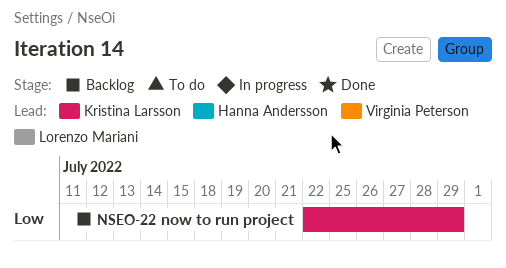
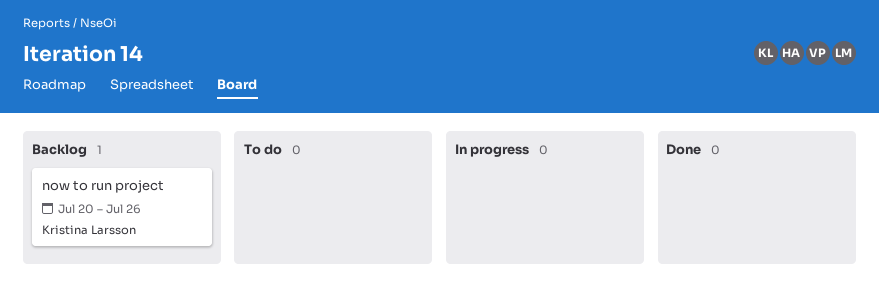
now to run project, start: Jul 22 -> Jul 20
now to run project, due: Jul 29 -> Jul 26

